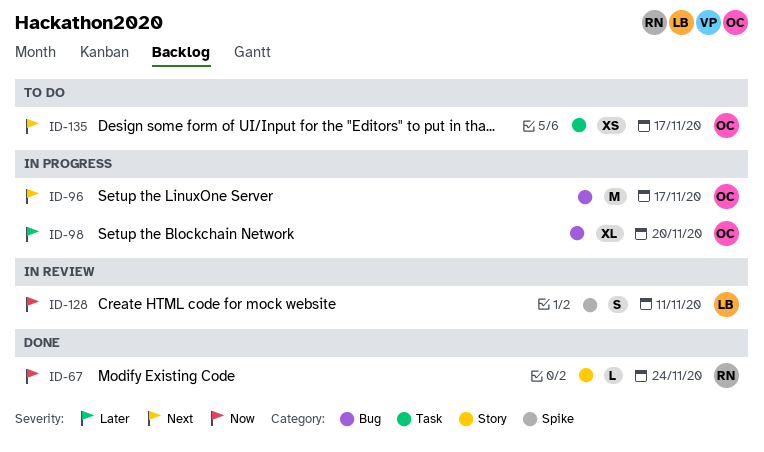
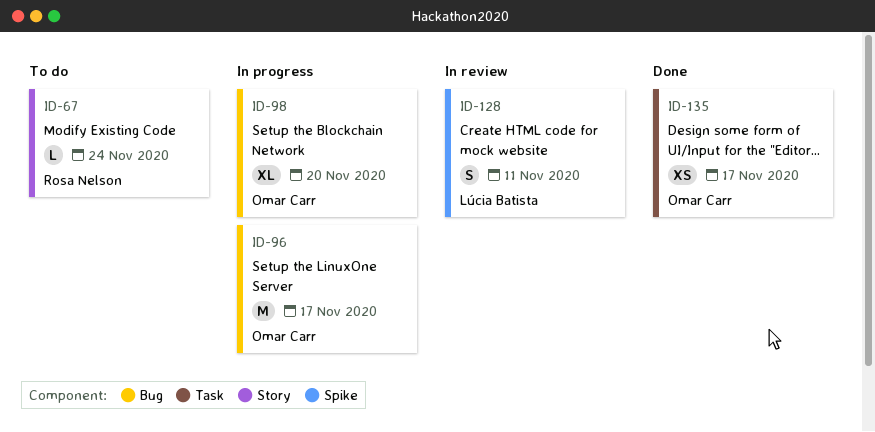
ID-67, status: Done -> To do
ID-135, status: To do -> Done

